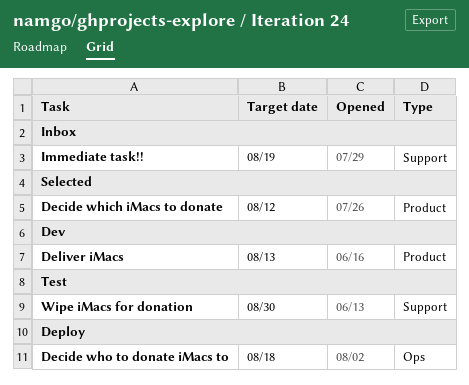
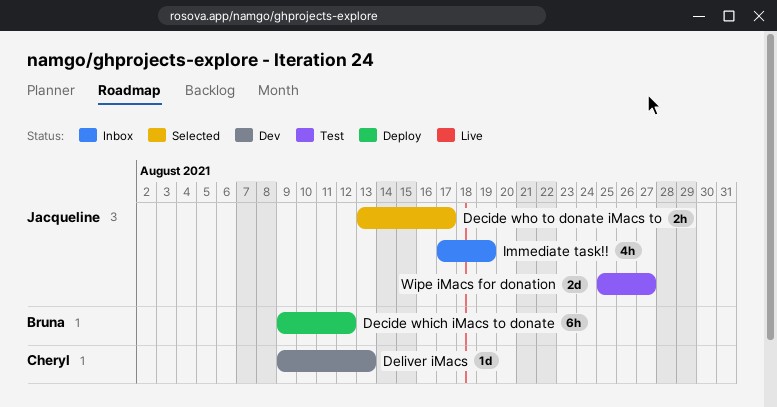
Decide which iMacs to donate, status: Selected -> Deploy
Decide who to donate iMacs to, status: Deploy -> Selected
Decide who to donate iMacs to, due: Aug 18 -> Aug 17
Wipe iMacs for donation, due: Aug 30 -> Aug 27

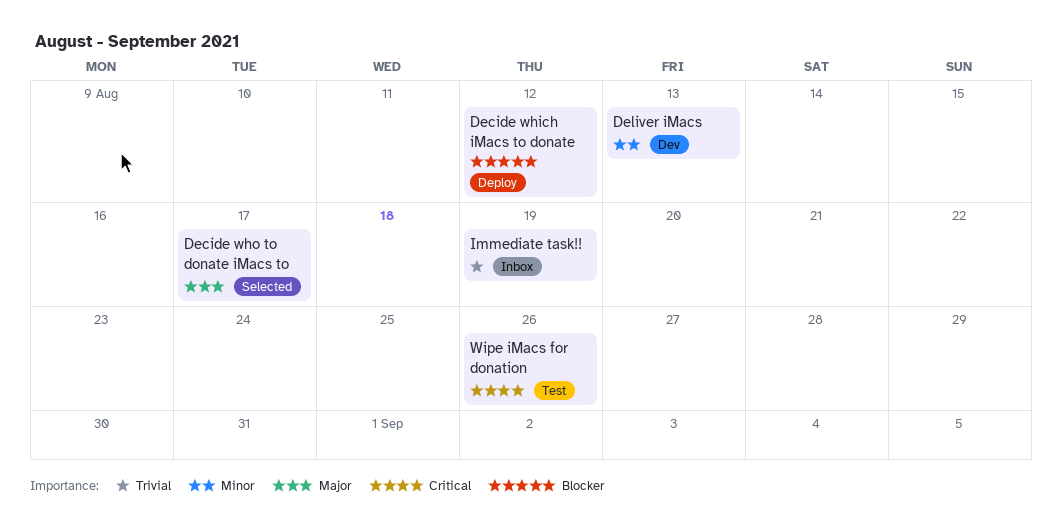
Wipe iMacs for donation, due: Aug 27 -> Aug 26

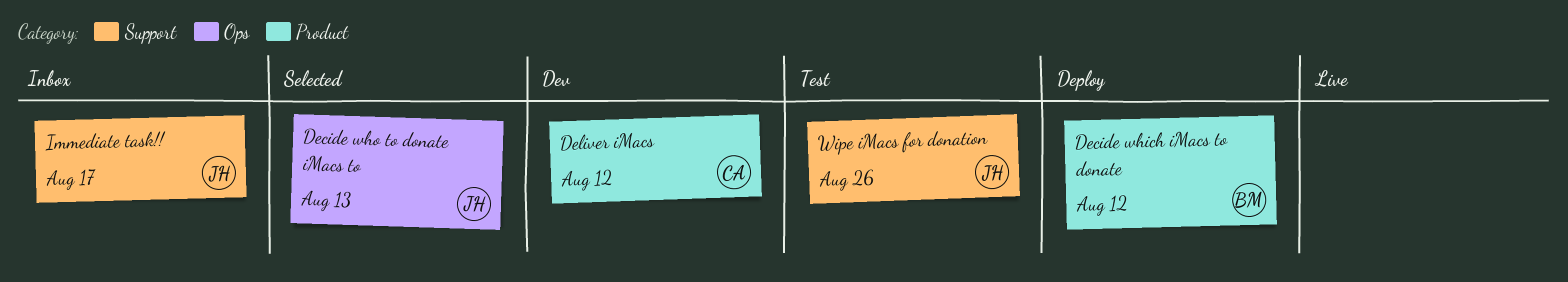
Decide who to donate iMacs to, due: Aug 17 -> Aug 13
Deliver iMacs, due: Aug 13 -> Aug 12
Immediate task!!, due: Aug 19 -> Aug 17

